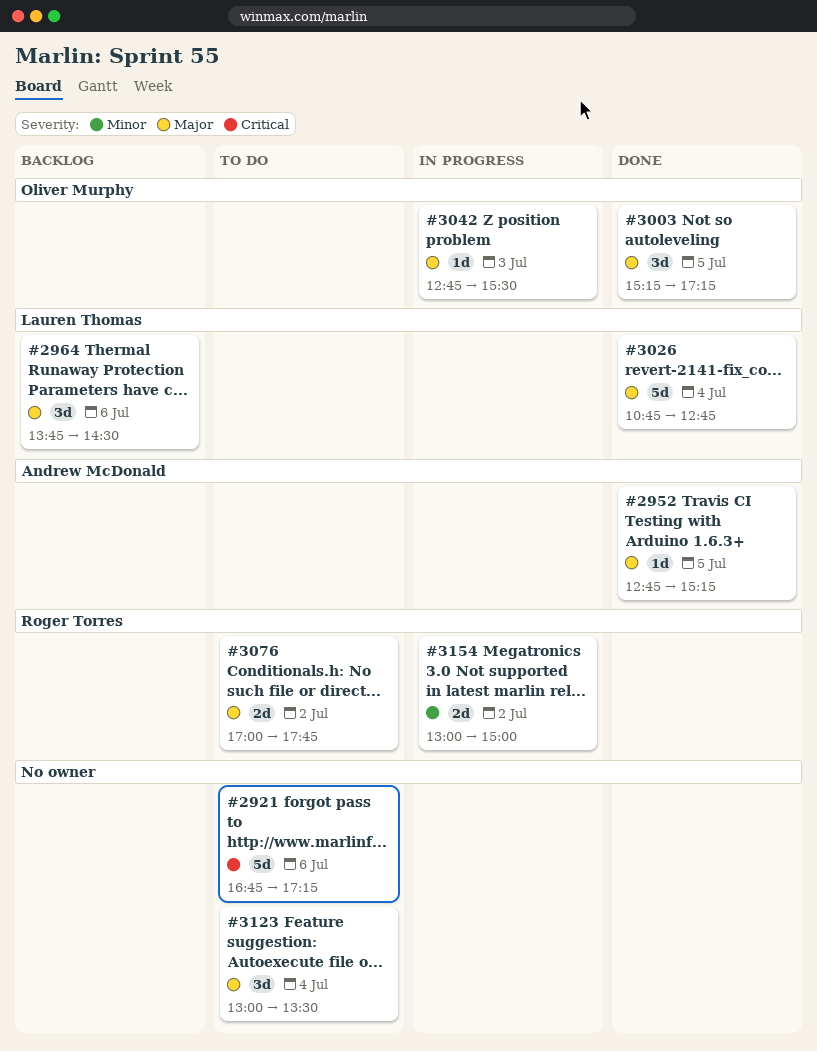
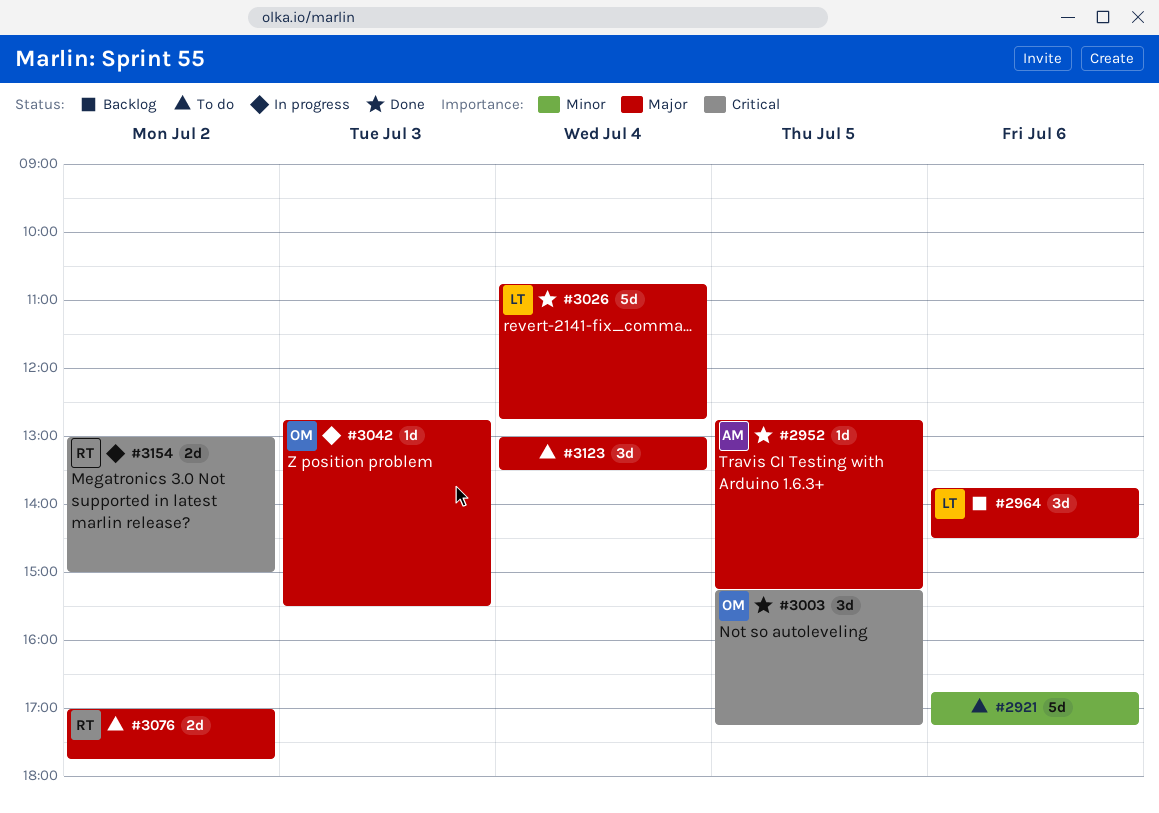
#2921, priority: Critical -> Minor
#3003, priority: Major -> Critical
#3154, priority: Minor -> Critical

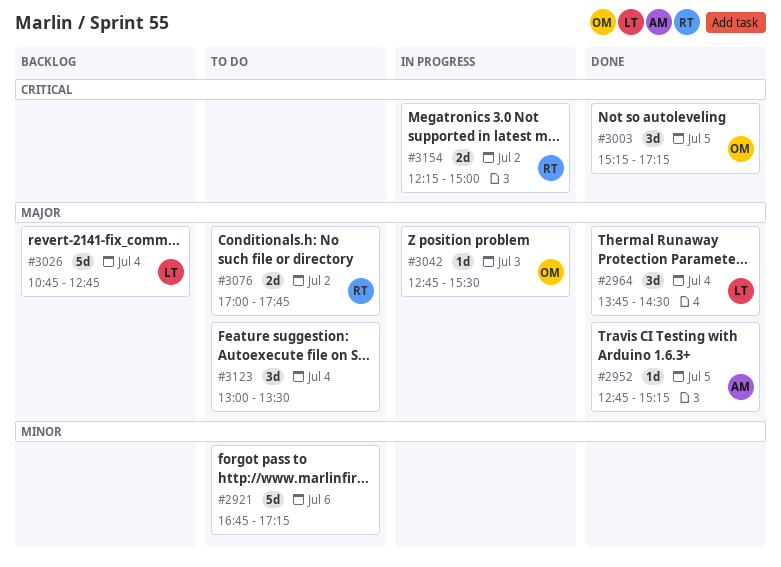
#2964, status: Backlog -> Done
#2964, day: Jul 6 -> Jul 4
#3026, status: Done -> Backlog
#3154, begins: 13:00 -> 12:15

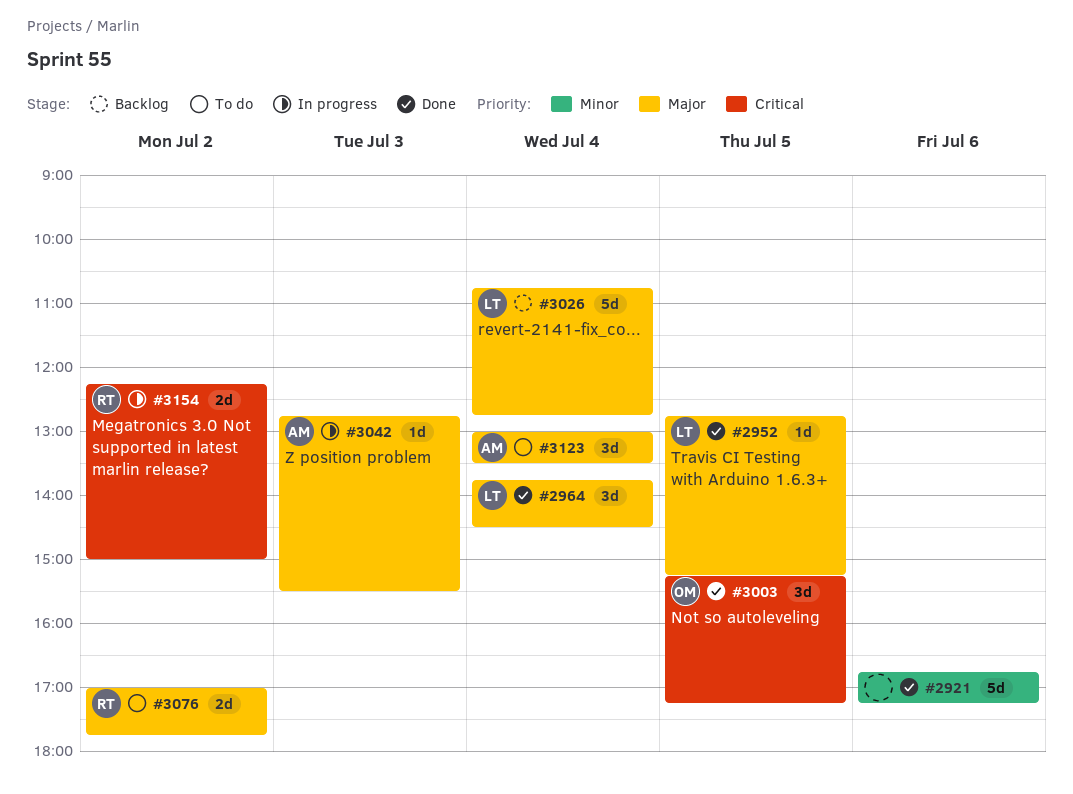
#2921, status: To do -> Done
#2952, owner: AM -> LT
#3042, owner: OM -> AM
#3123, owner: none -> AM

